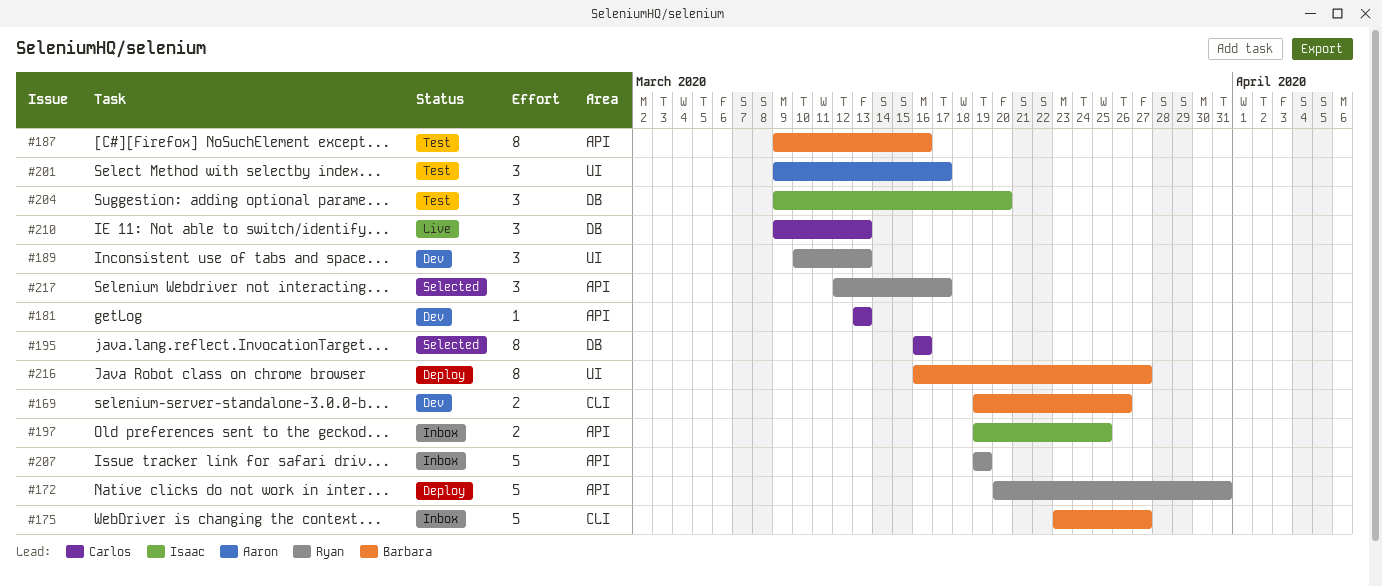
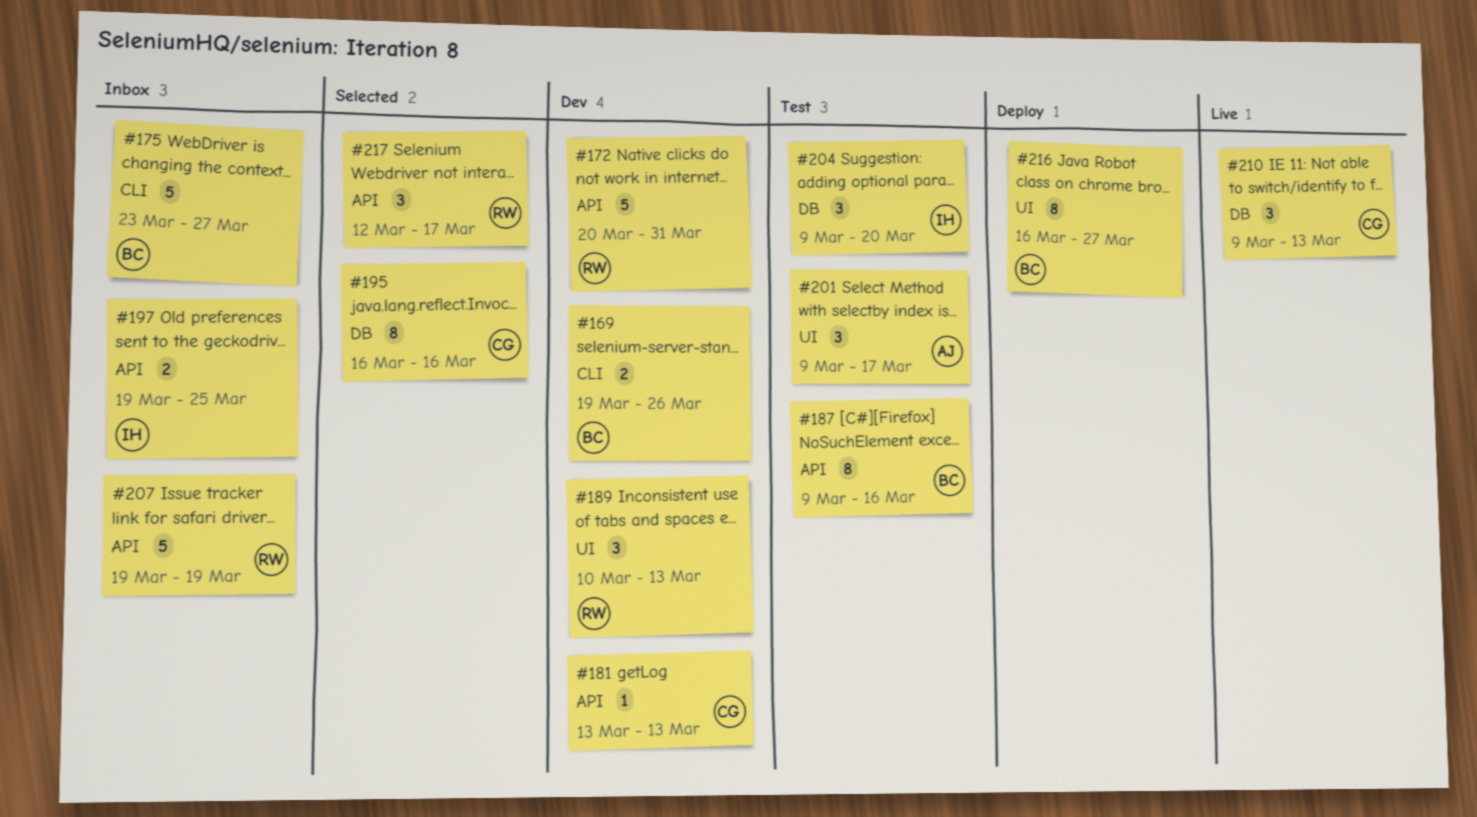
#172, status: Deploy -> Dev

